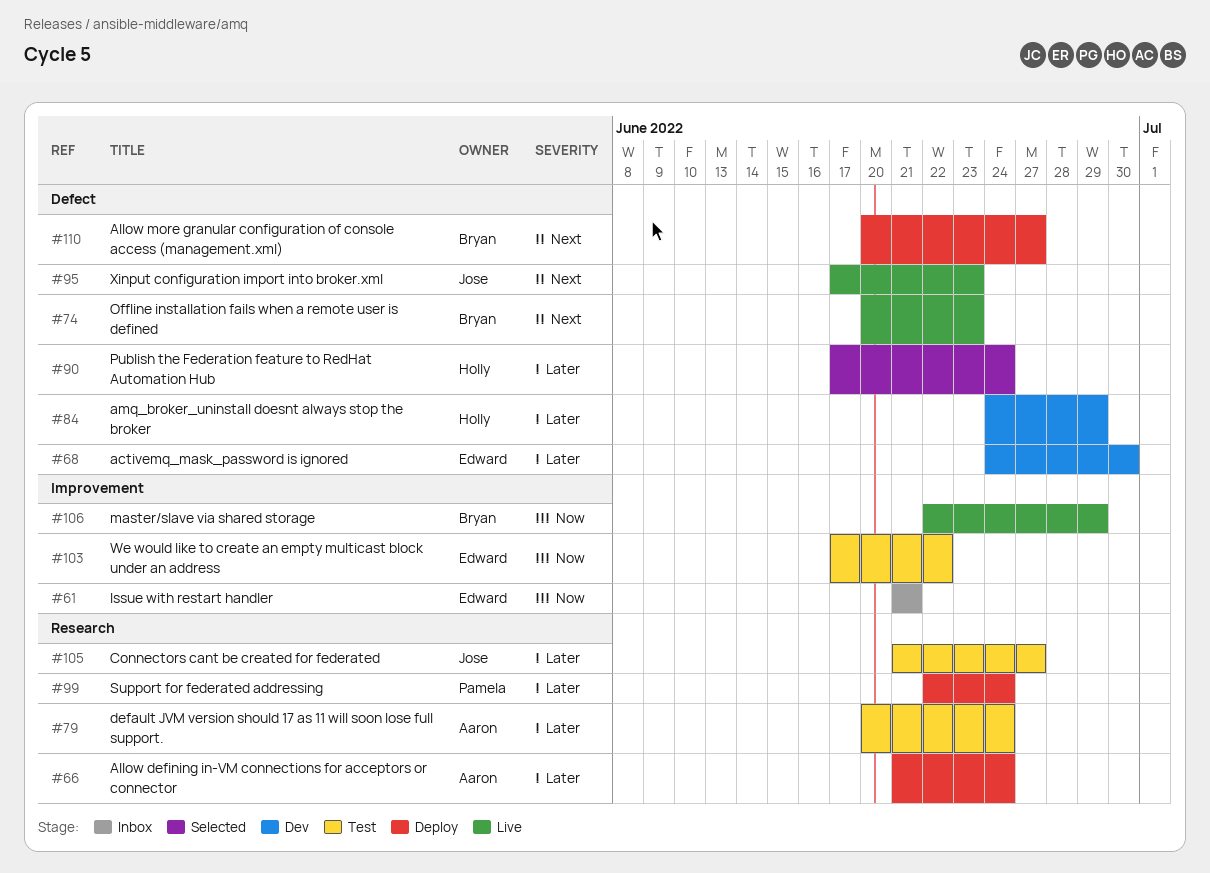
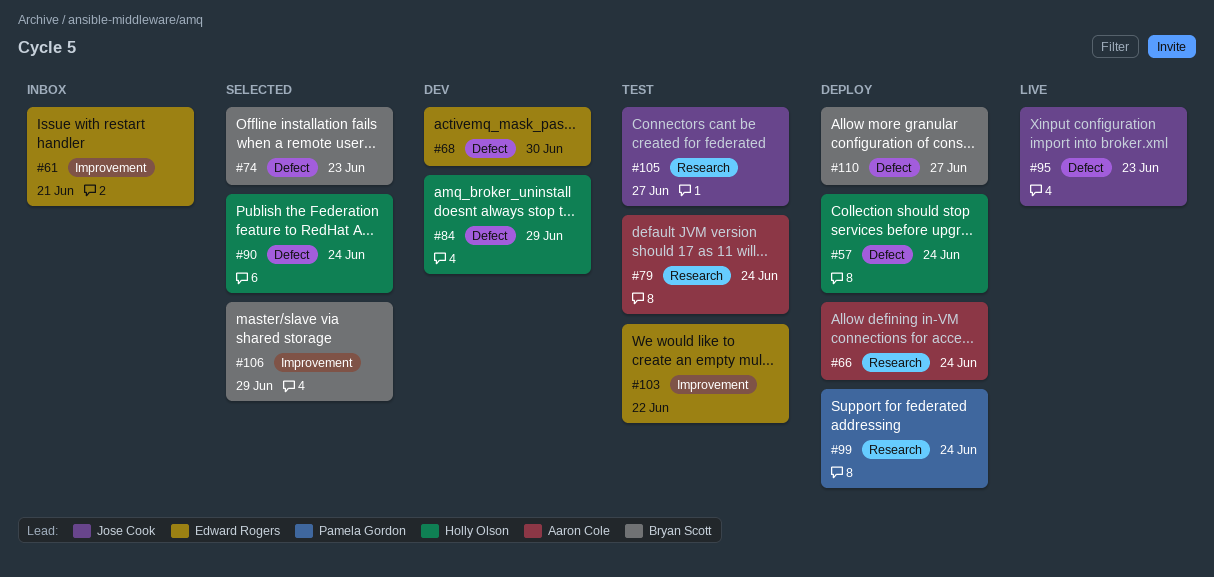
#57: none -> present
#74, status: Live -> Selected
#106, status: Live -> Selected

